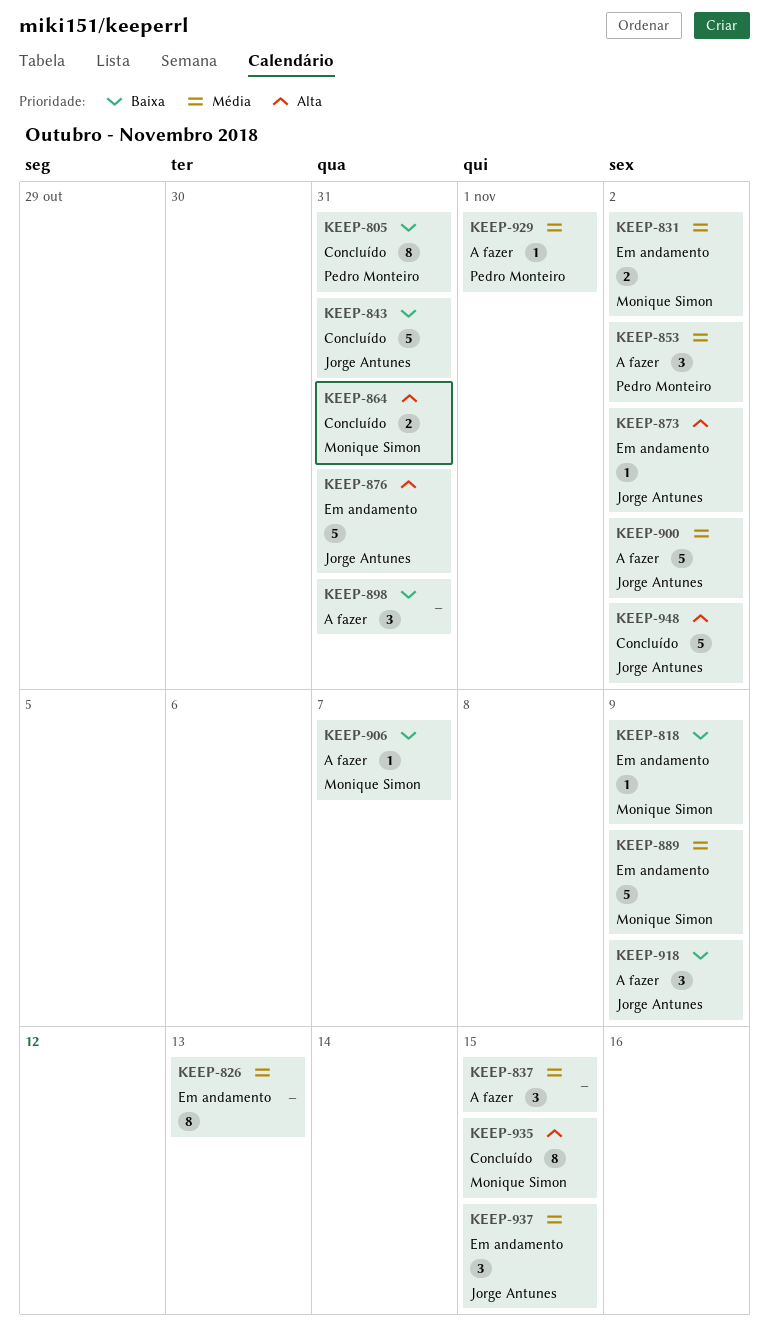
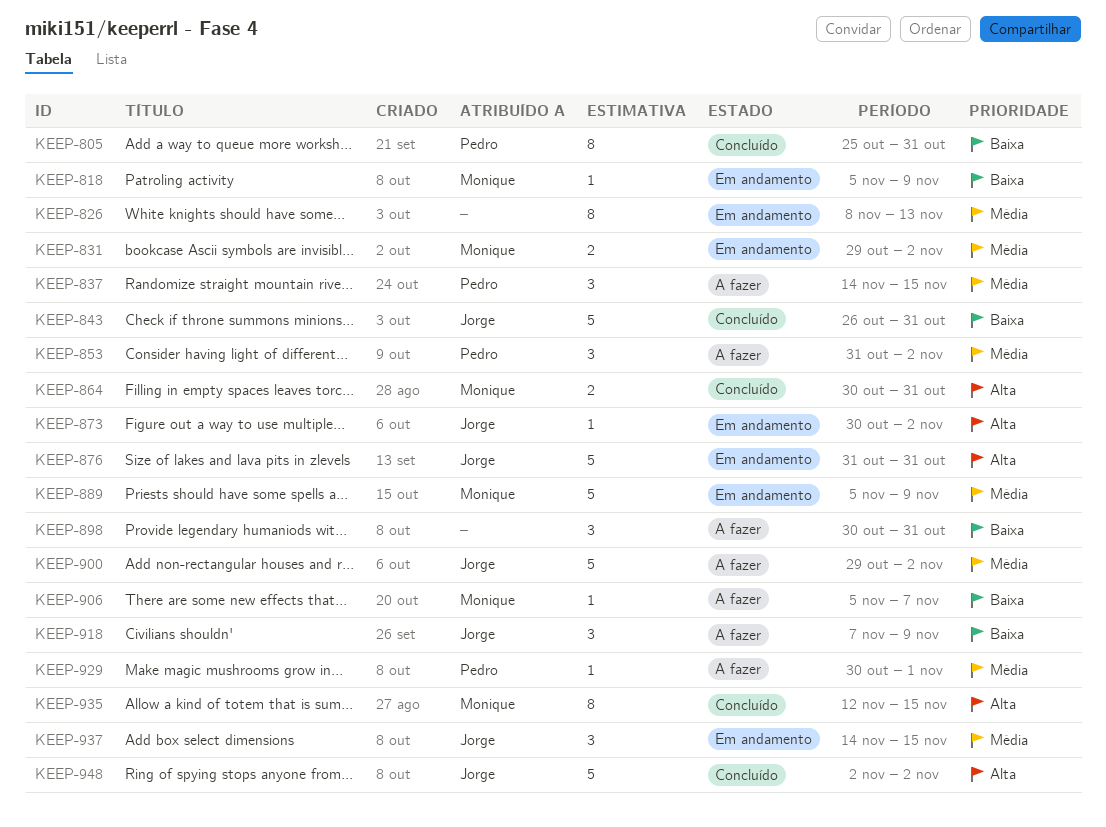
KEEP-837, owner: none -> Pedro Monteiro

